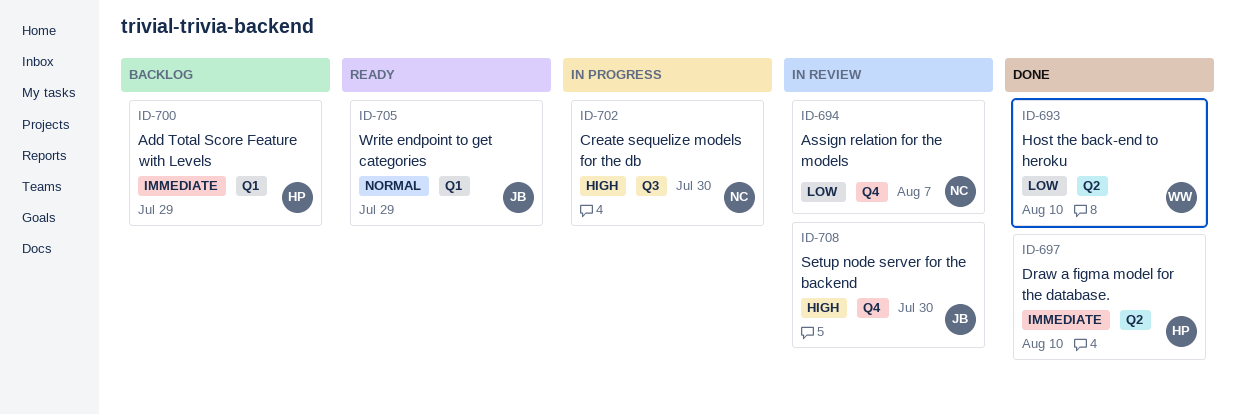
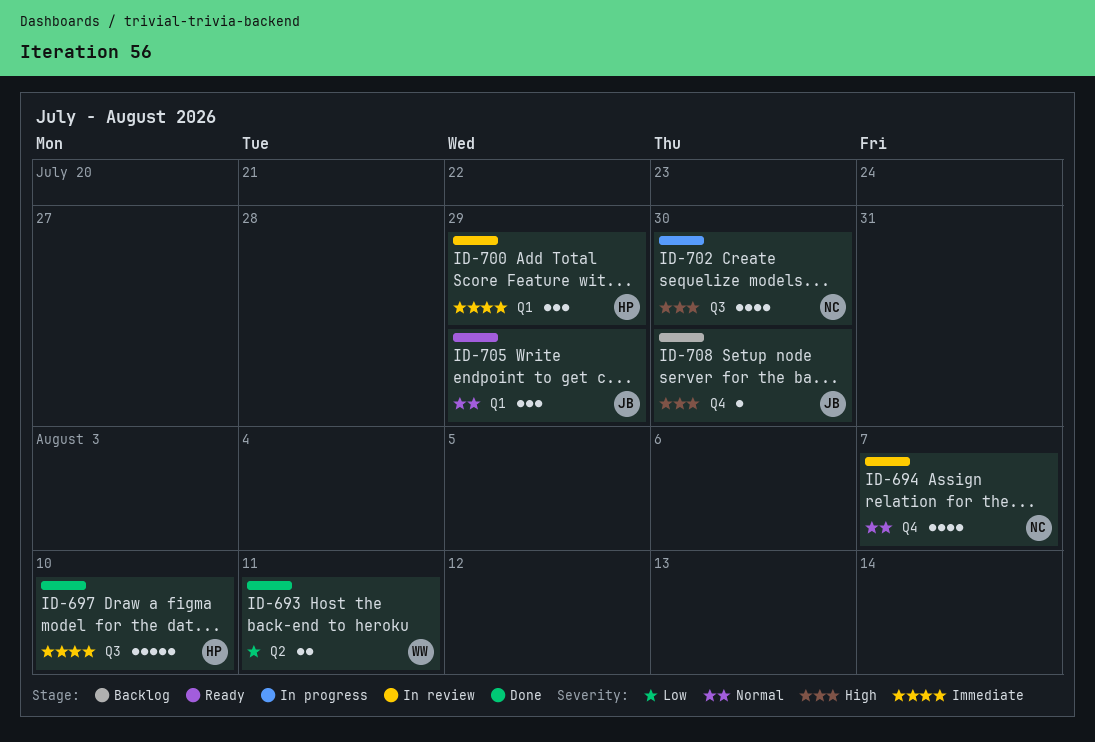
ID-693, due: Aug 10 -> Aug 11
ID-694, priority: Low -> Normal
ID-697, label: Q2 -> Q3
ID-700, status: Backlog -> In review
ID-708, status: In review -> Backlog

